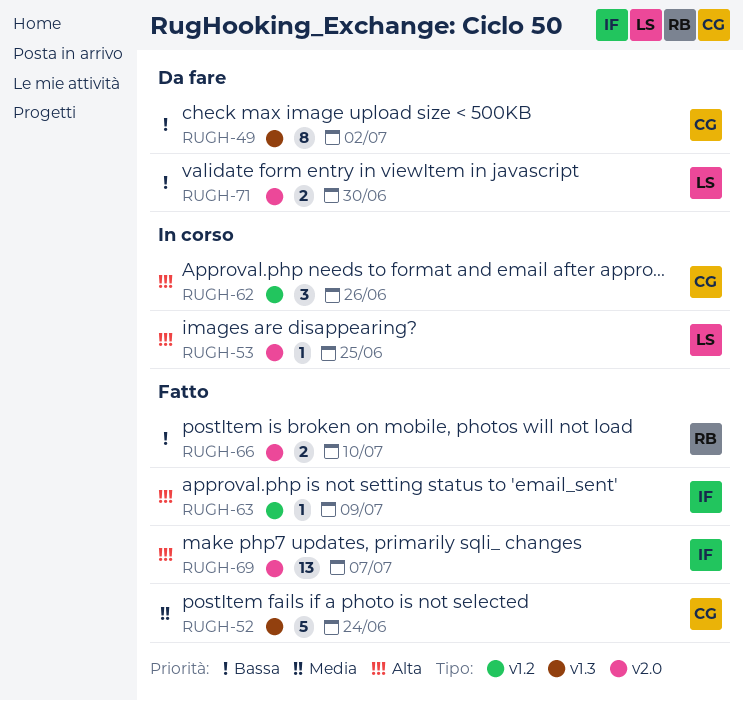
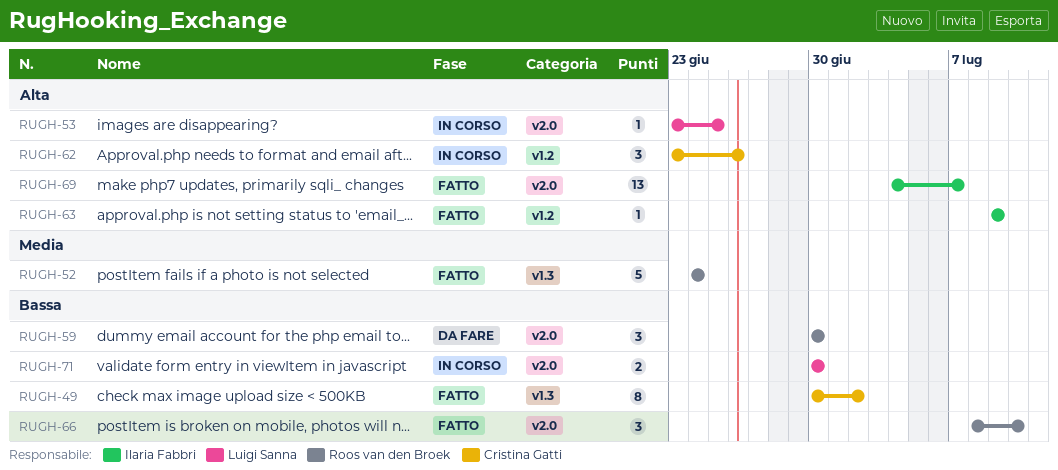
RUGH-49, status: Da fare -> Fatto
RUGH-52, owner: Cristina Gatti -> Roos van den Broek
RUGH-59: none -> present
RUGH-66, estimate: 2 -> 3
RUGH-71, status: Da fare -> In corso

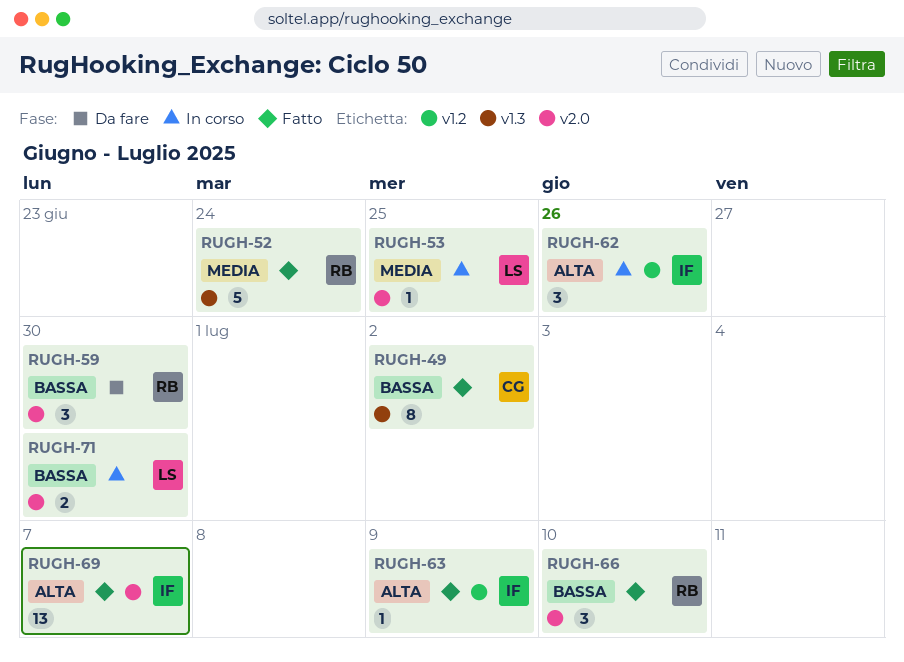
RUGH-53, priority: Alta -> Media
RUGH-62, owner: Cristina Gatti -> Ilaria Fabbri

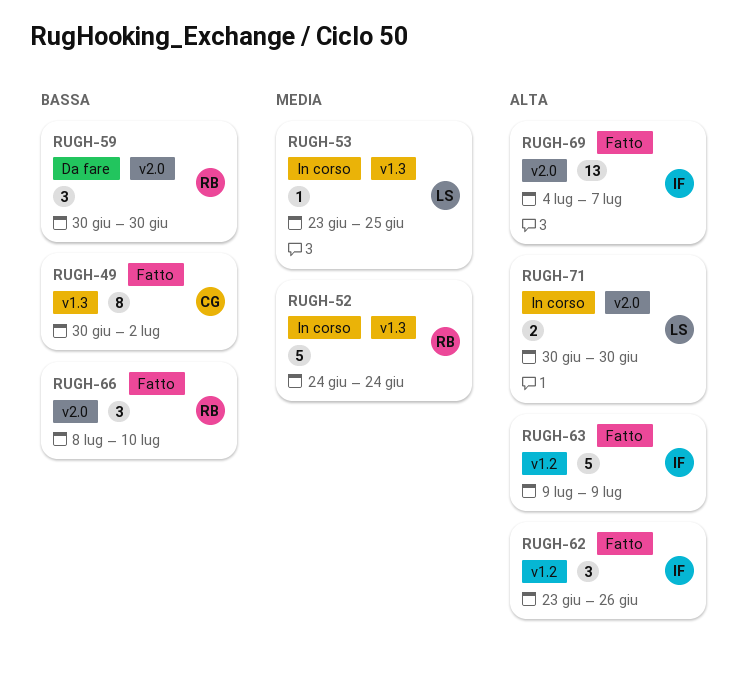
RUGH-52, status: Fatto -> In corso
RUGH-53, label: v2.0 -> v1.3
RUGH-62, status: In corso -> Fatto
RUGH-63, estimate: 1 -> 5
RUGH-71, priority: Bassa -> Alta

